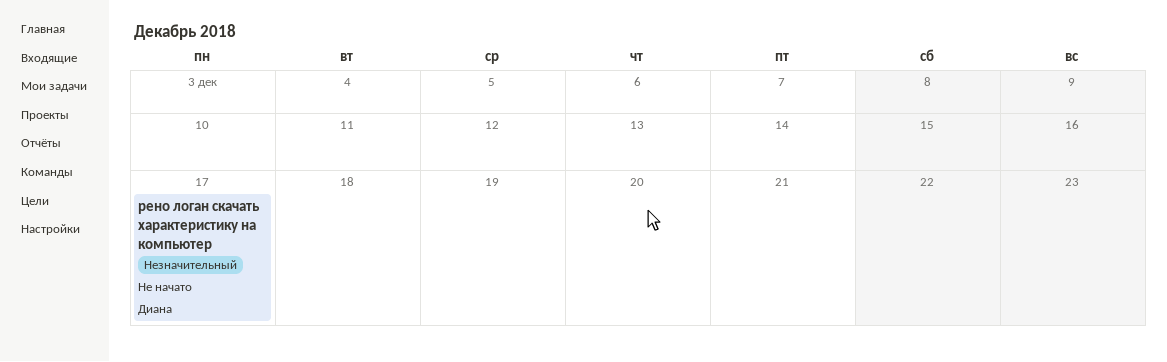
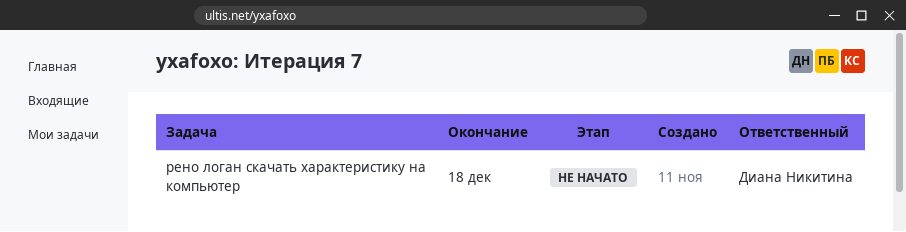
рено логан скачать характеристику на компьютер, due: Dec 17 -> Dec 18

